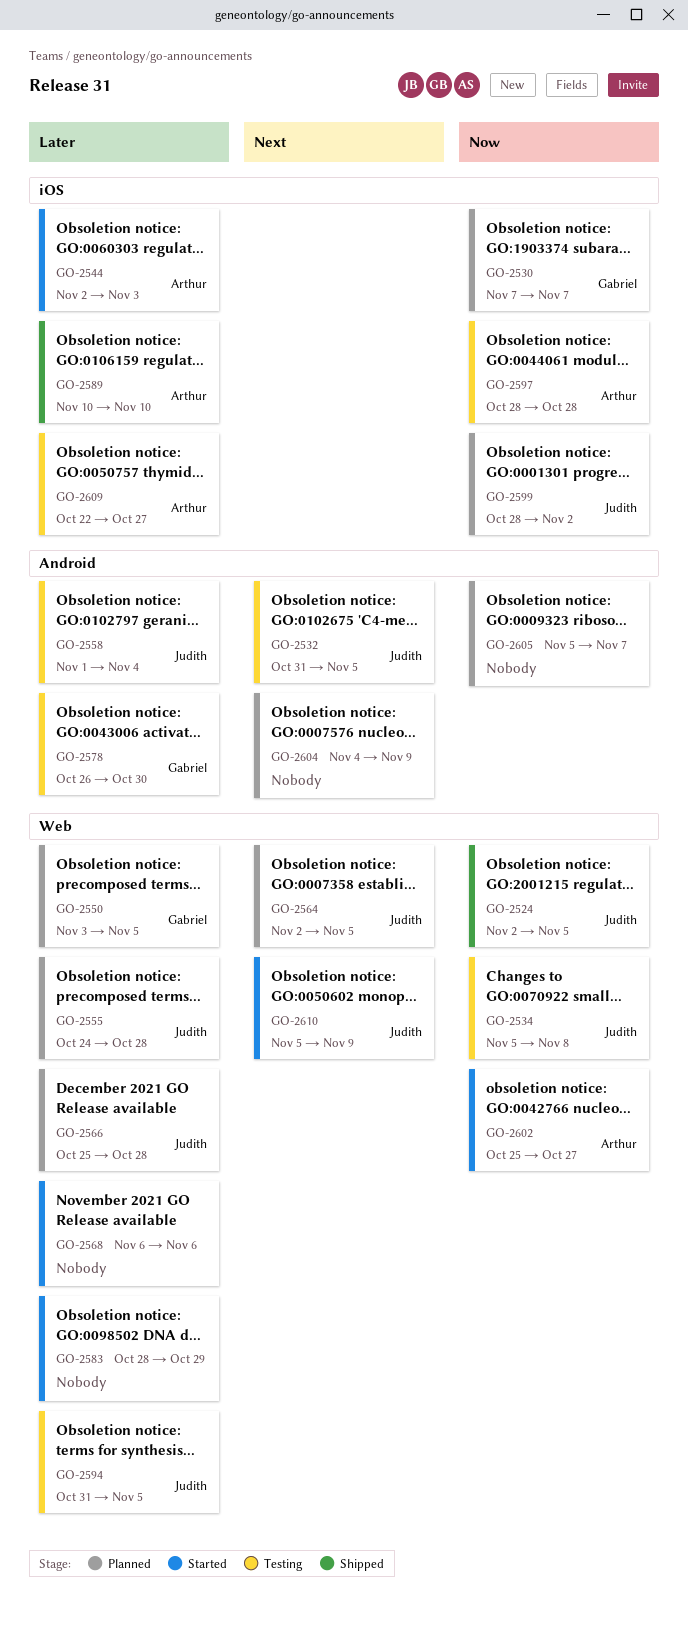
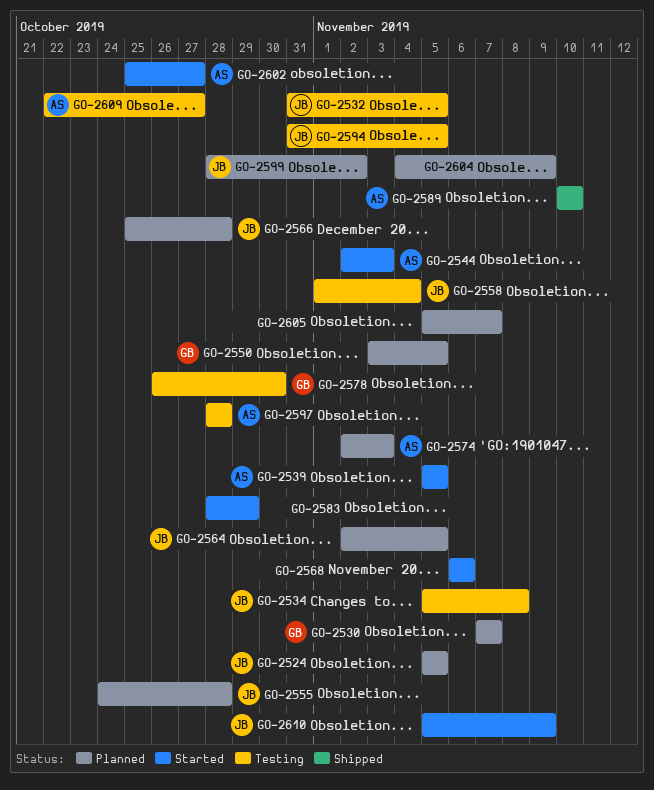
GO-2524, status: Shipped -> Planned
GO-2524, start: Nov 2 -> Nov 5
GO-2539: none -> present
GO-2574: none -> present

